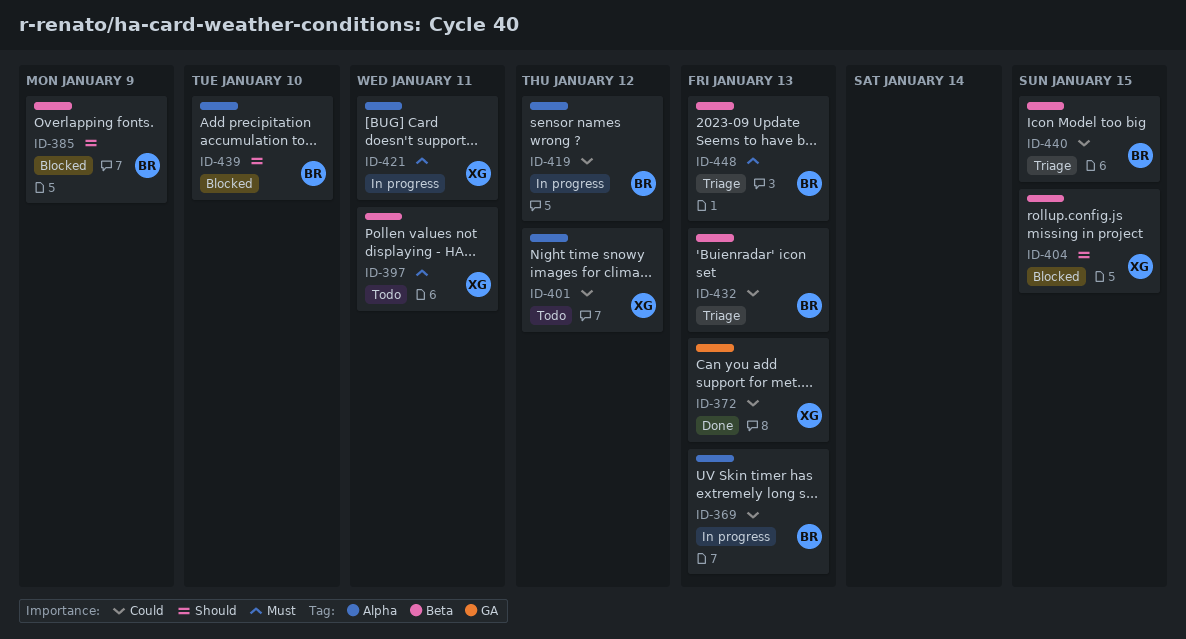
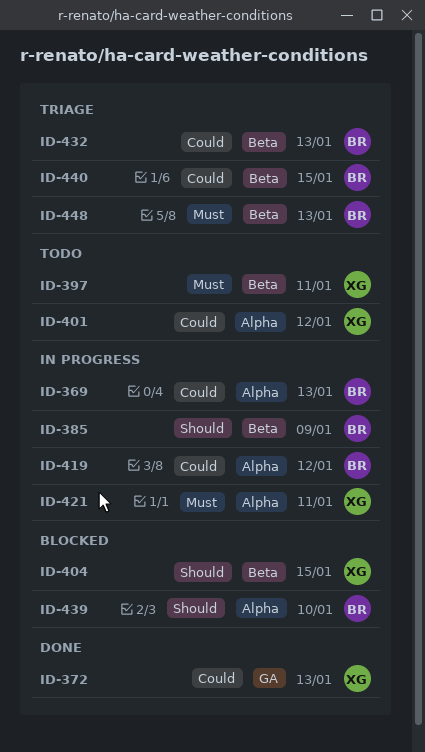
ID-385, status: Blocked -> In progress

